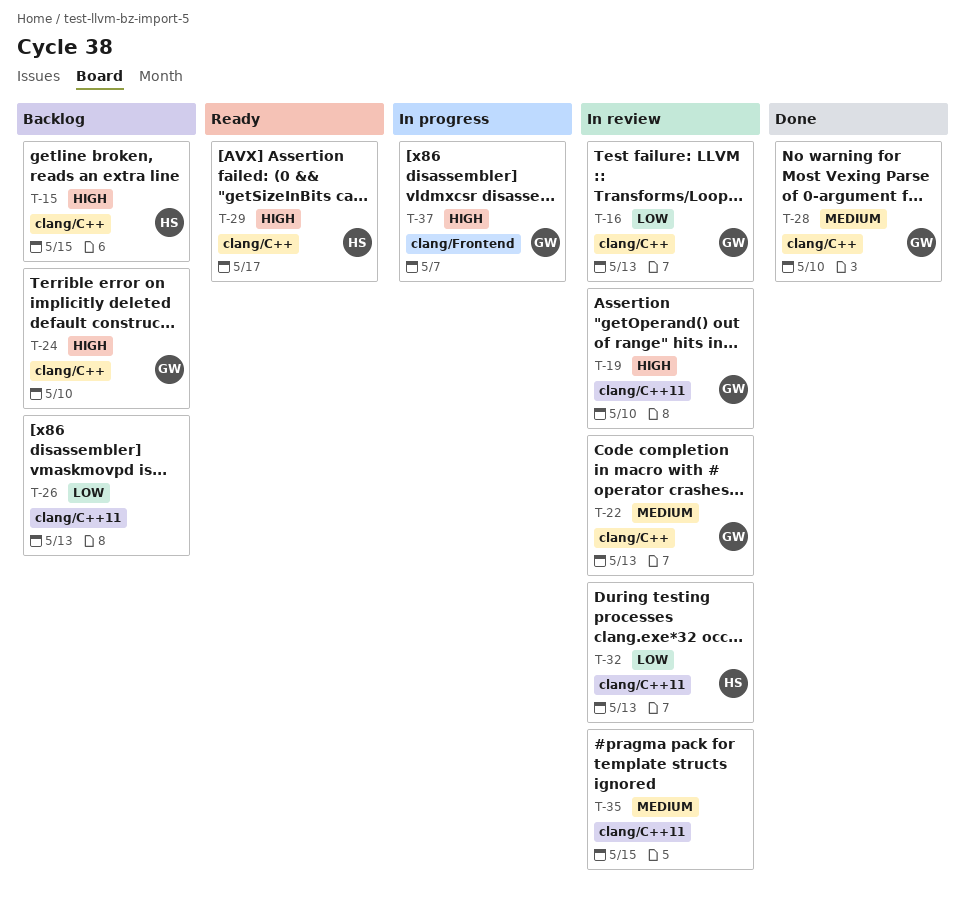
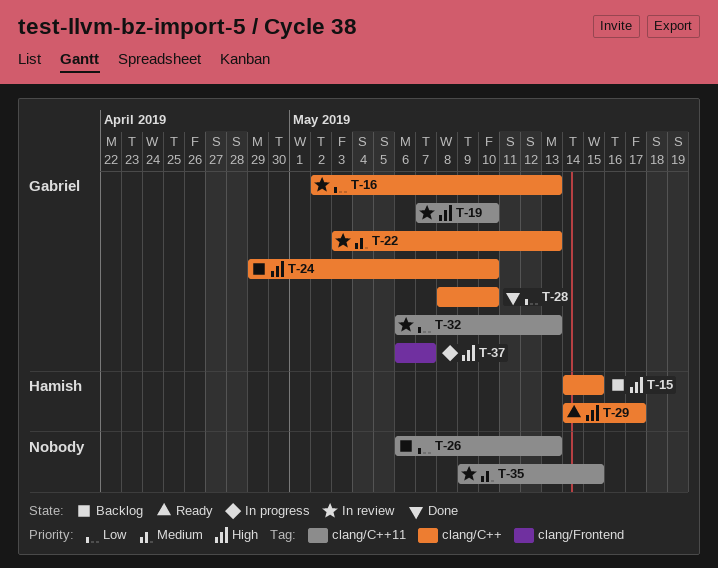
T-28, priority: Medium -> Low
T-32, owner: Hamish -> Gabriel

